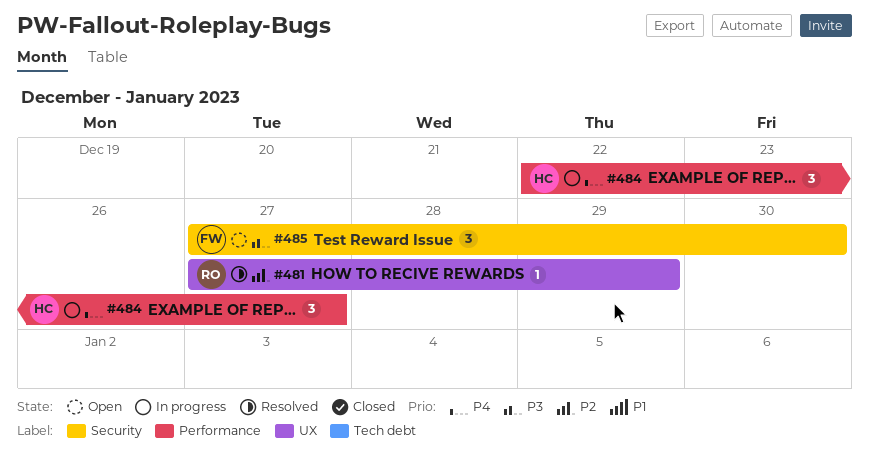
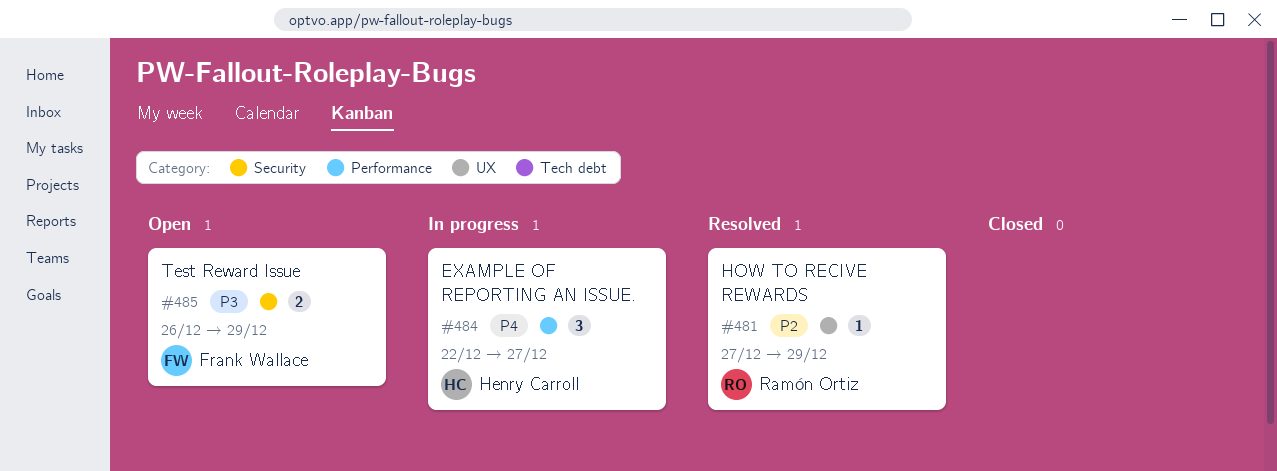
#485, estimate: 3 -> 2
#485, start: Dec 27 -> Dec 26
#485, due: Dec 30 -> Dec 29

